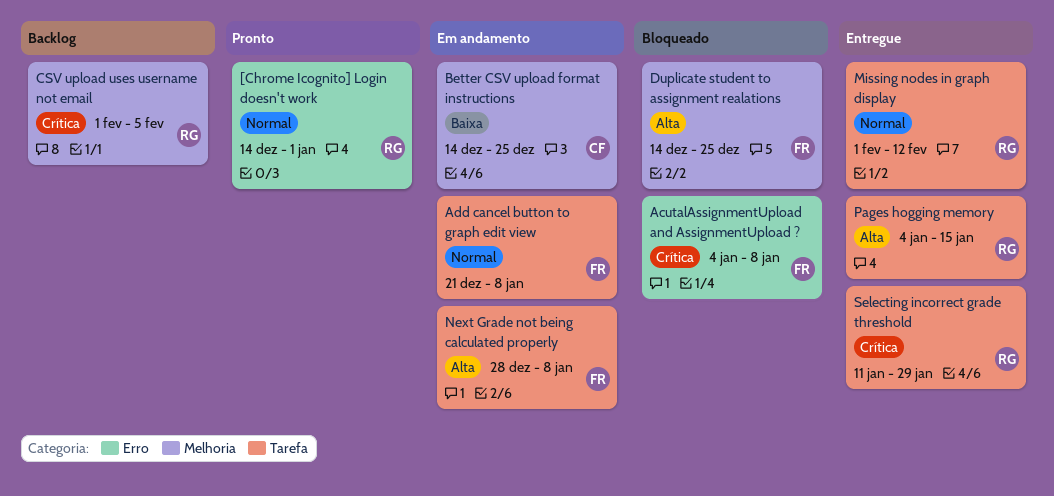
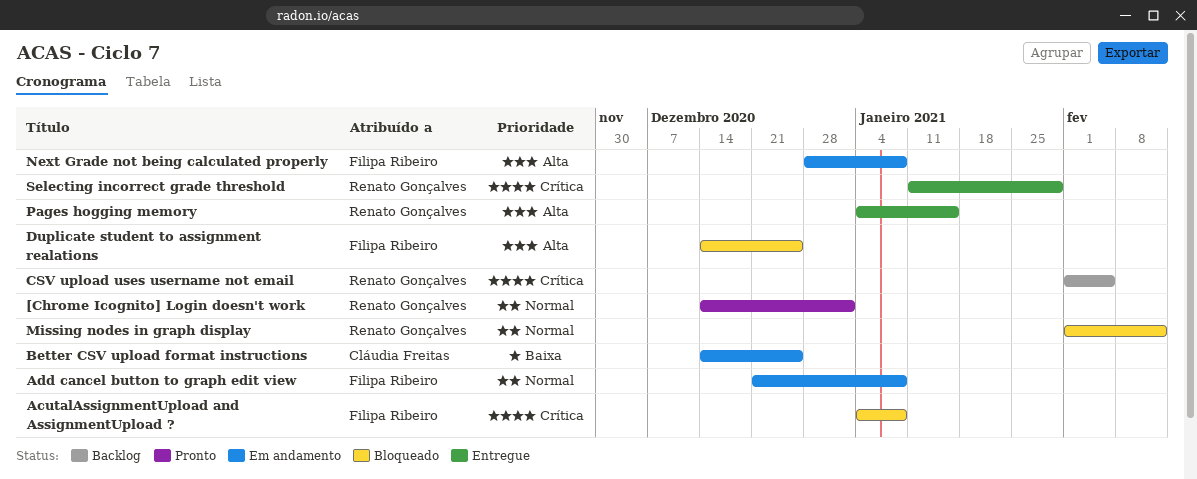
Missing nodes in graph display, status: Entregue -> Bloqueado

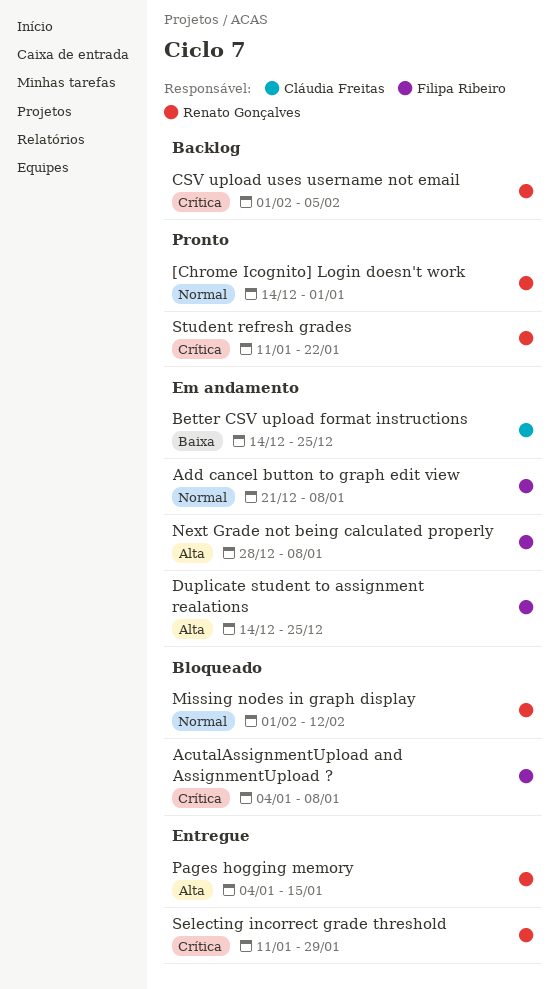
Duplicate student to assignment realations, status: Bloqueado -> Em andamento
Student refresh grades: none -> present

